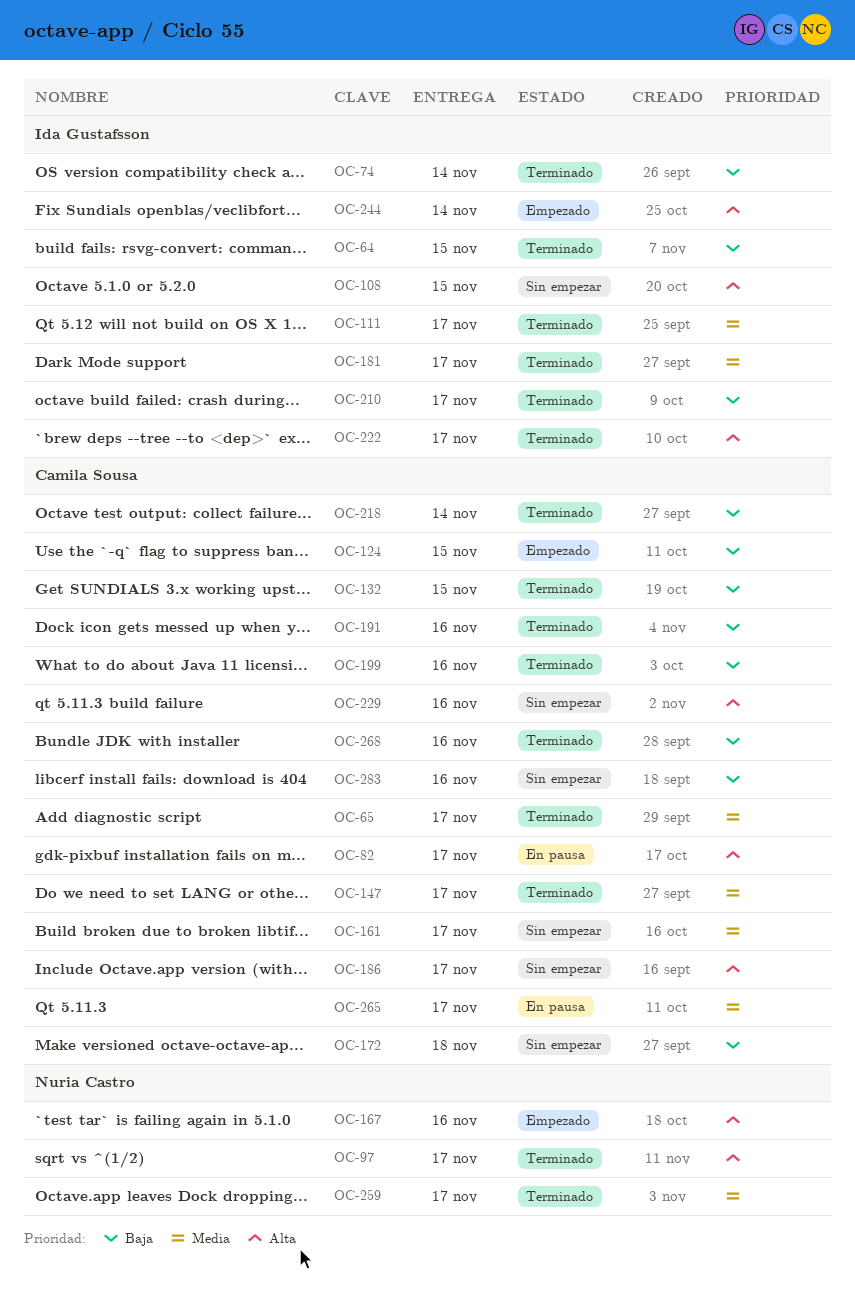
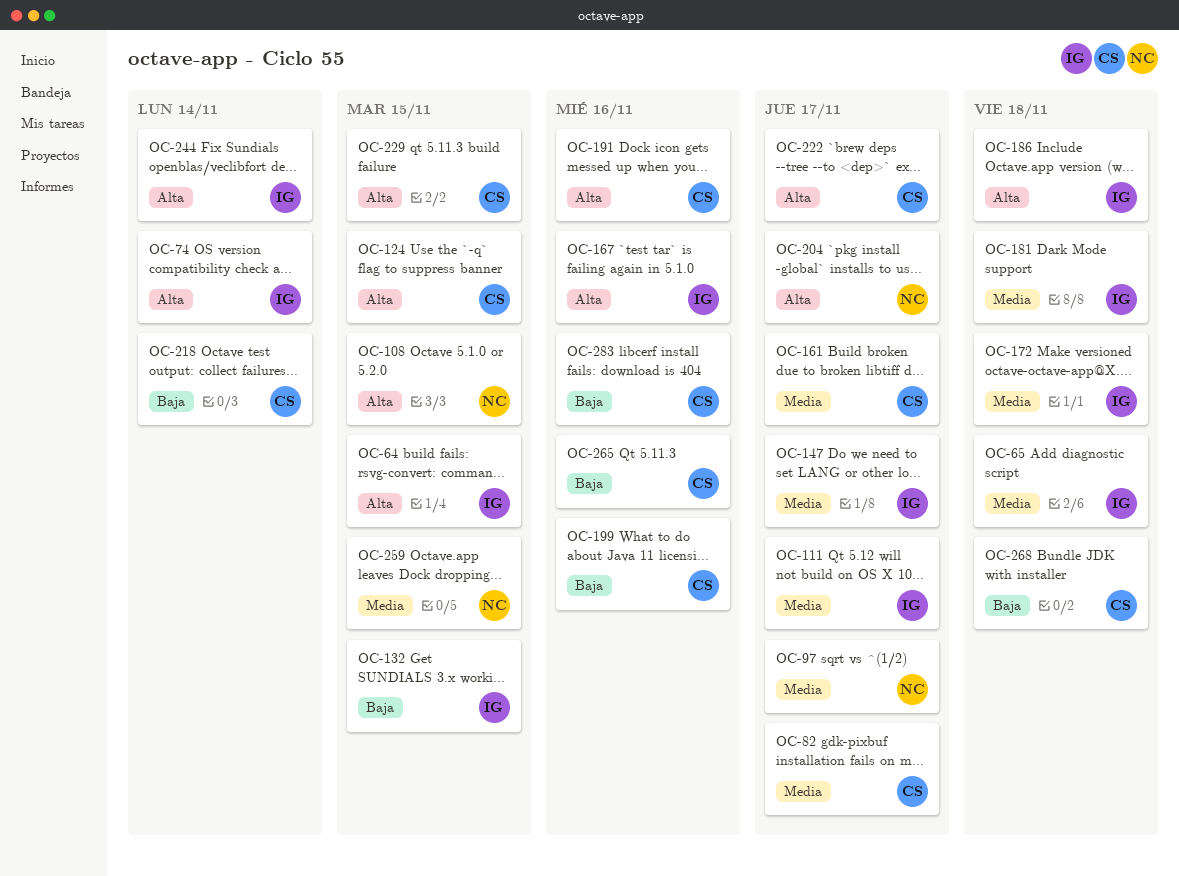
OC-64, priority: Baja -> Alta
OC-65, owner: Camila Sousa -> Ida Gustafsson
OC-65, due: Nov 17 -> Nov 18
OC-74, priority: Baja -> Alta
OC-82, priority: Alta -> Media
OC-97, priority: Alta -> Media
OC-108, owner: Ida Gustafsson -> Nuria Castro
OC-124, priority: Baja -> Alta
OC-132, owner: Camila Sousa -> Ida Gustafsson
OC-147, owner: Camila Sousa -> Ida Gustafsson
OC-167, owner: Nuria Castro -> Ida Gustafsson
OC-172, owner: Camila Sousa -> Ida Gustafsson
OC-172, priority: Baja -> Media
OC-181, due: Nov 17 -> Nov 18
OC-186, owner: Camila Sousa -> Ida Gustafsson
OC-186, due: Nov 17 -> Nov 18
OC-191, priority: Baja -> Alta
OC-204: none -> present
OC-210: present -> none
OC-222, owner: Ida Gustafsson -> Camila Sousa
OC-229, due: Nov 16 -> Nov 15
OC-259, due: Nov 17 -> Nov 15
OC-265, priority: Media -> Baja
OC-265, due: Nov 17 -> Nov 16
OC-268, due: Nov 16 -> Nov 18

